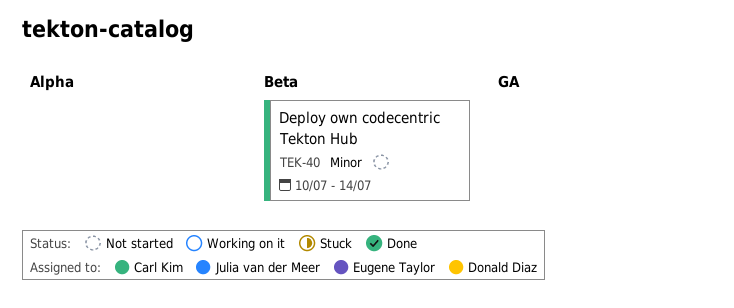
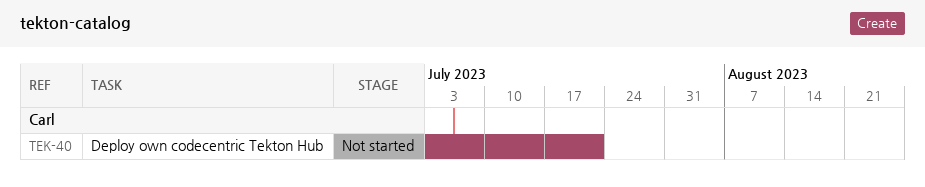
TEK-40, start: Jul 10 -> Jul 3
TEK-40, due: Jul 14 -> Jul 21

